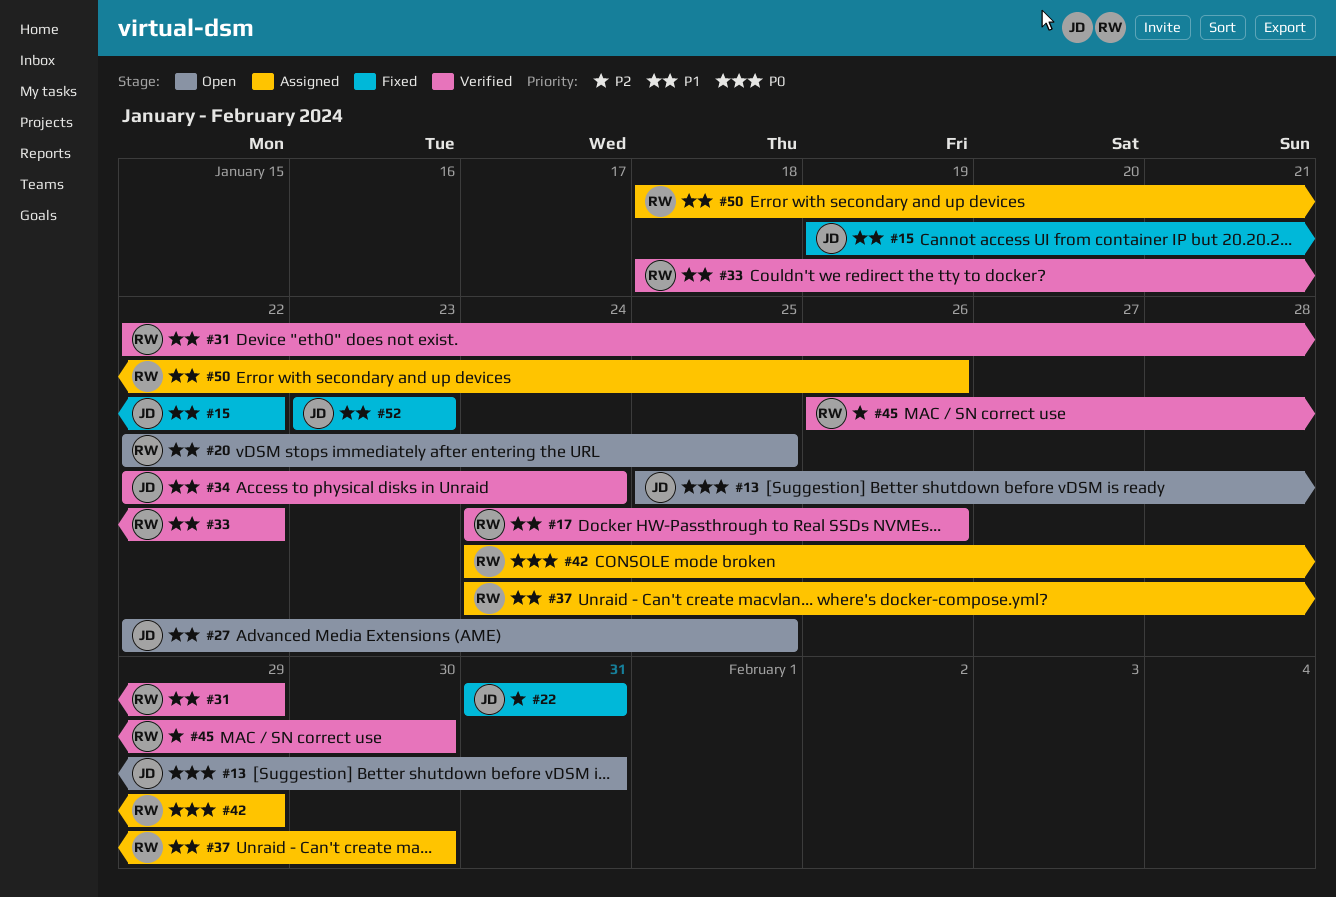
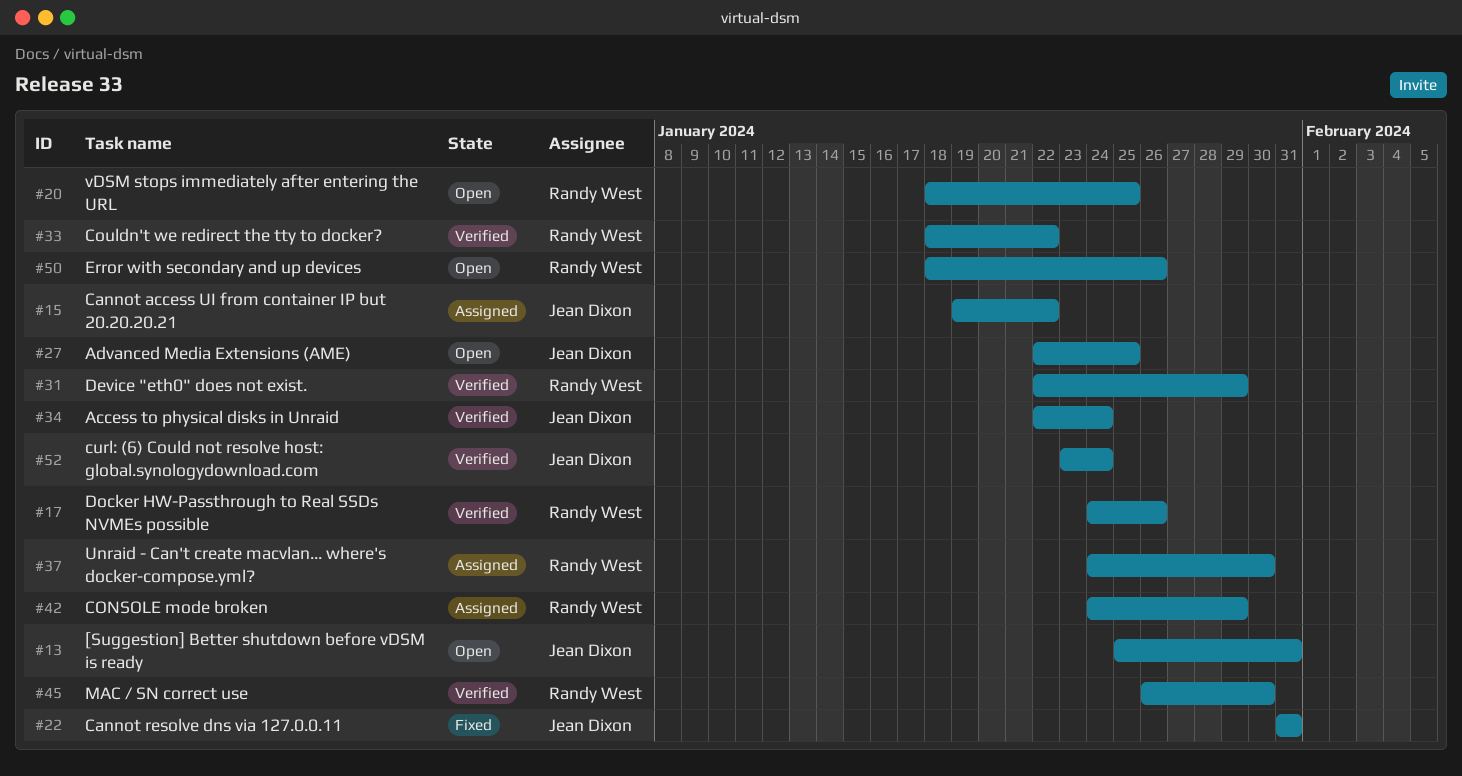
#15, status: Fixed -> Assigned
#20, start: Jan 22 -> Jan 18
#50, status: Assigned -> Open
#52, status: Fixed -> Verified
#52, due: Jan 23 -> Jan 24

